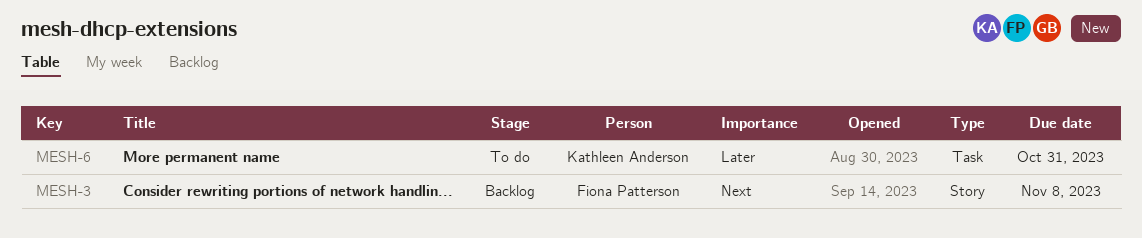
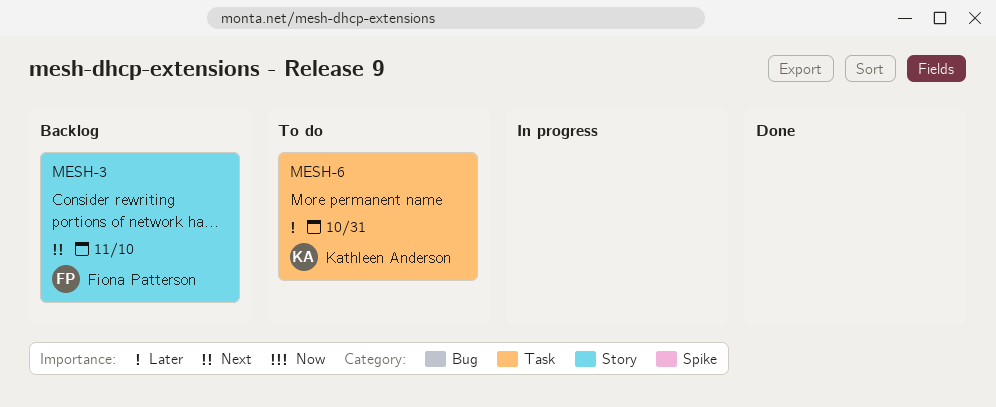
MESH-3, due: Nov 8 -> Nov 10

